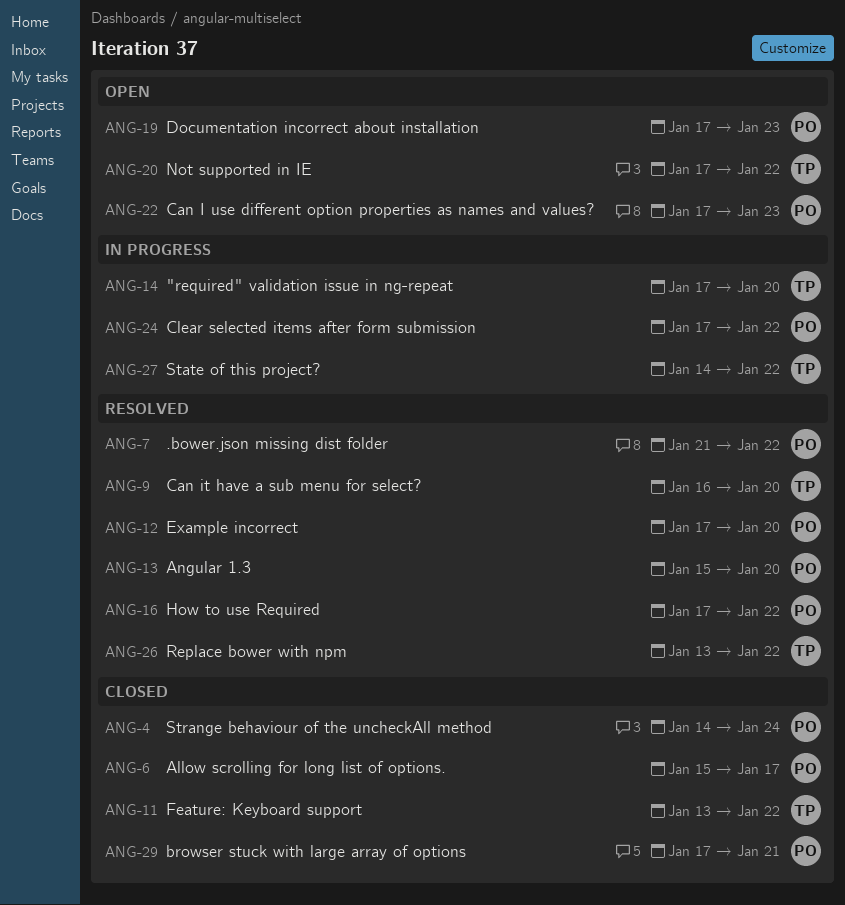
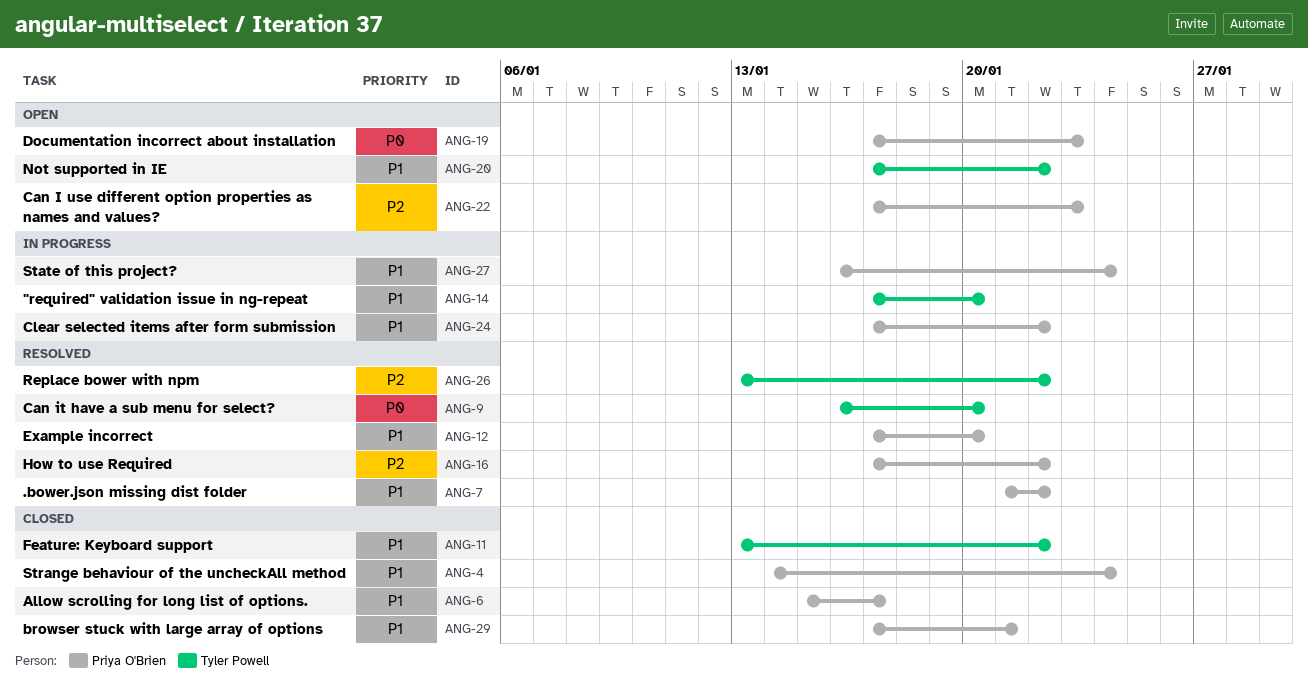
ANG-13: present -> none
ANG-27, owner: Tyler Powell -> Priya O'Brien
ANG-27, start: Jan 14 -> Jan 16
ANG-27, due: Jan 22 -> Jan 24

